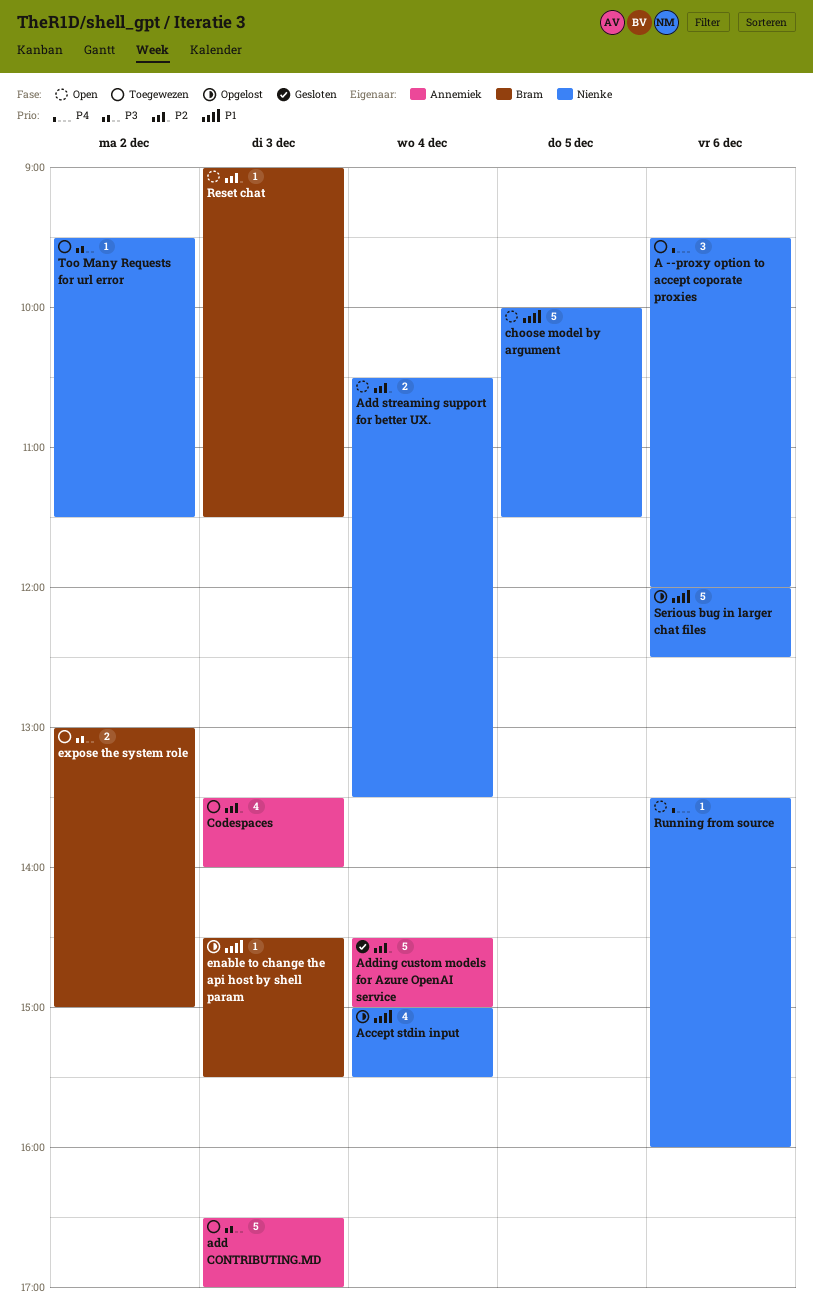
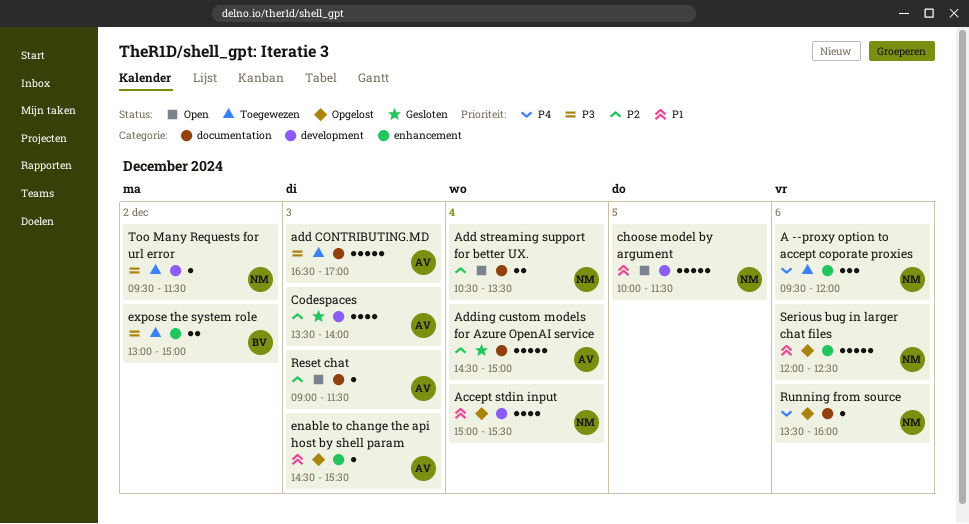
Codespaces, status: Toegewezen -> Gesloten
enable to change the api host by shell param, owner: Bram -> Annemiek
Reset chat, owner: Bram -> Annemiek
Running from source, status: Open -> Opgelost

